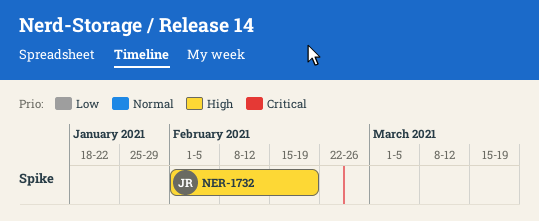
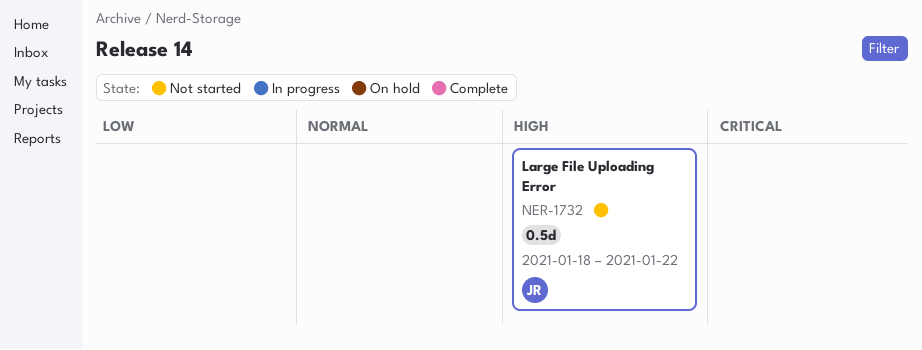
NER-1732, start: Feb 1 -> Jan 18
NER-1732, due: Feb 19 -> Jan 22

